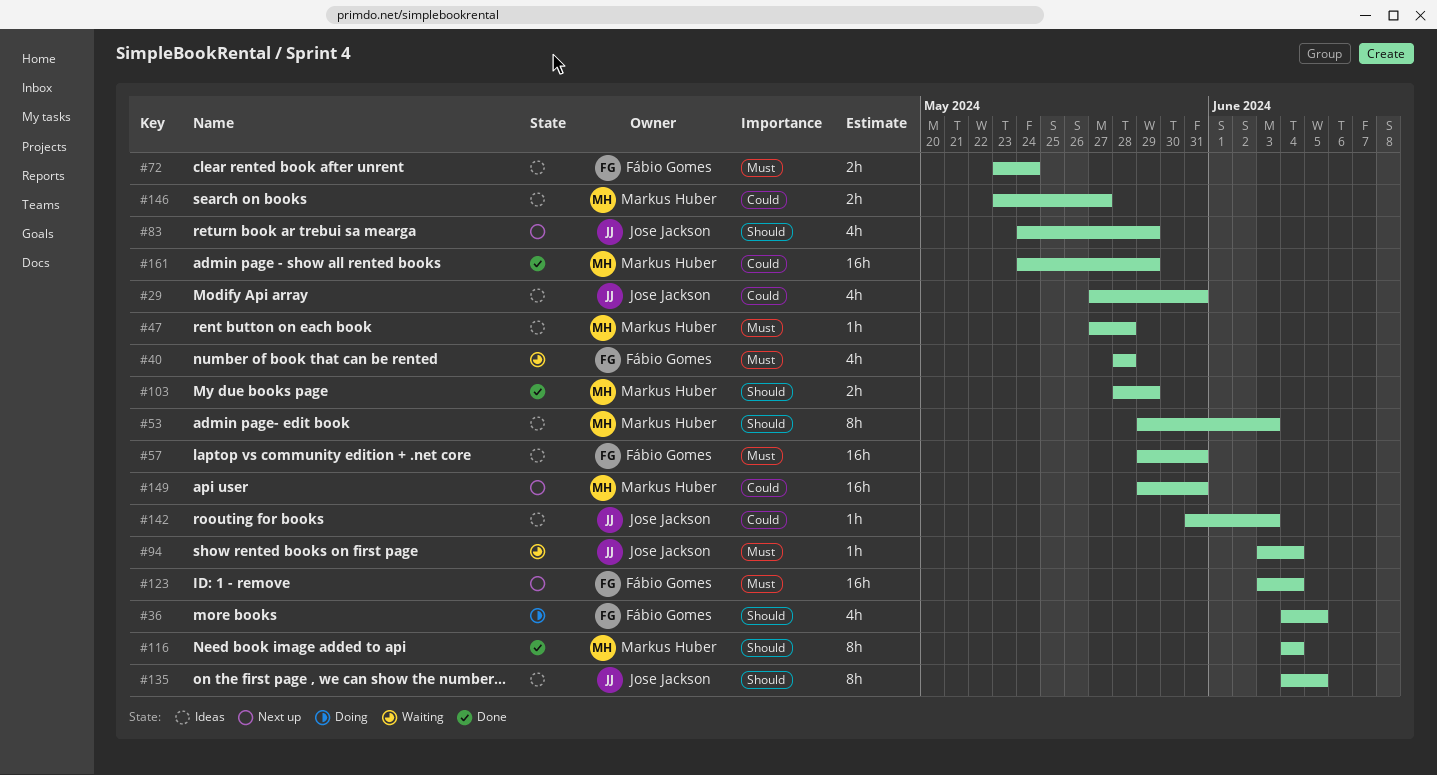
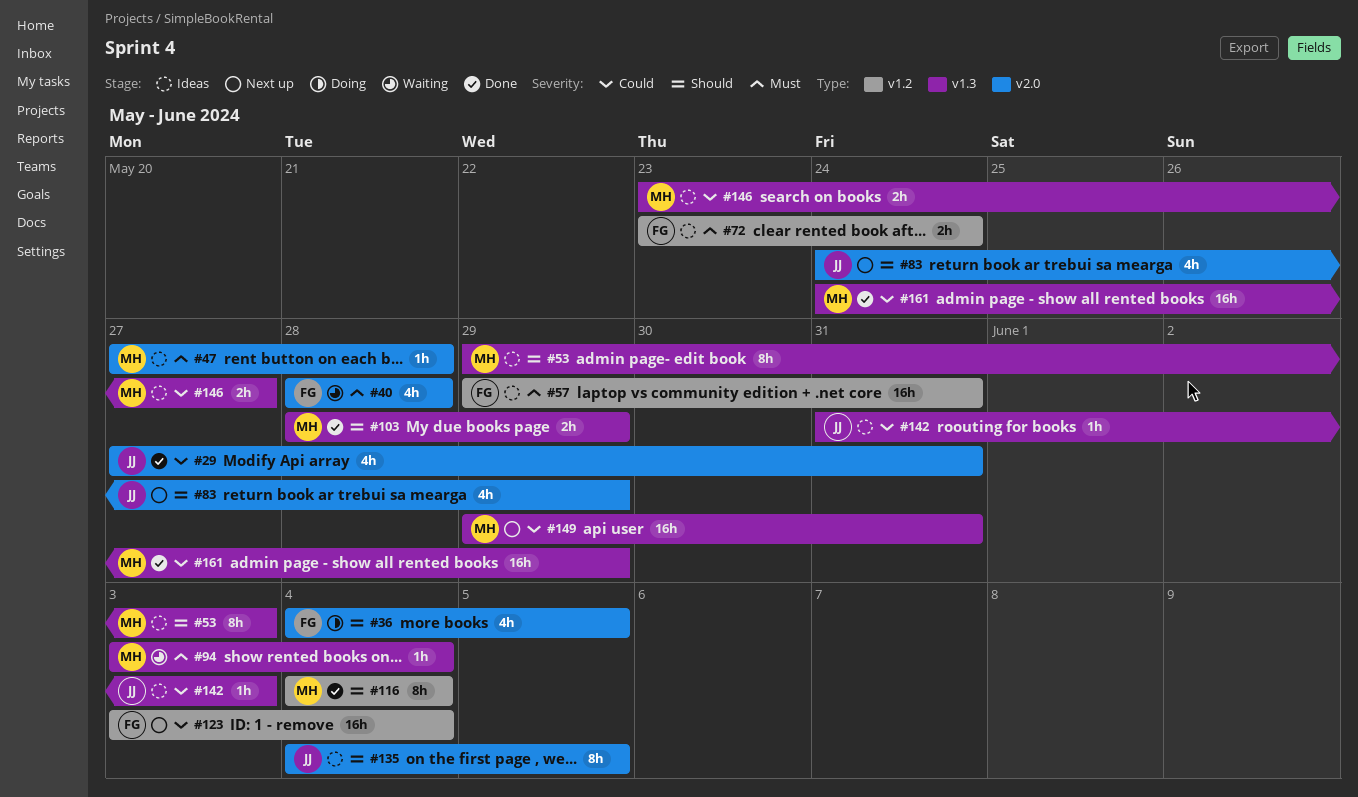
#29, status: Ideas -> Done
#94, owner: Jose Jackson -> Markus Huber
#123, priority: Must -> Could

